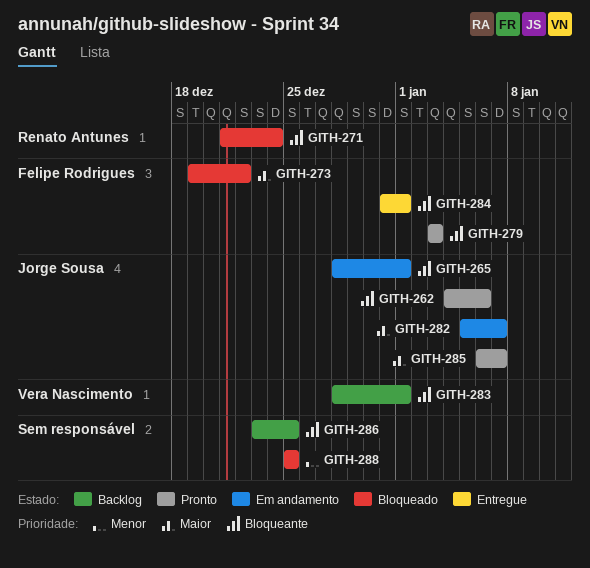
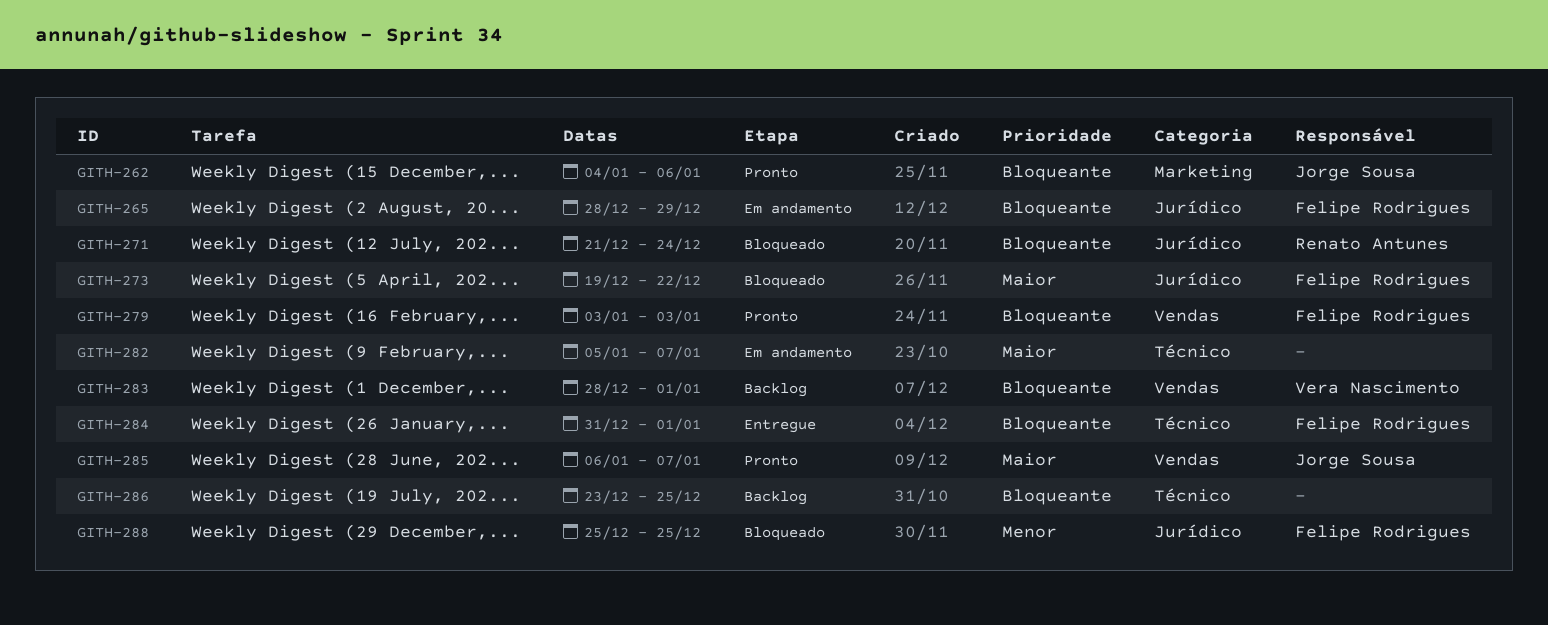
GITH-265, owner: Jorge Sousa -> Felipe Rodrigues
GITH-265, due: Jan 1 -> Dec 29
GITH-282, owner: Jorge Sousa -> none
GITH-288, owner: none -> Felipe Rodrigues

